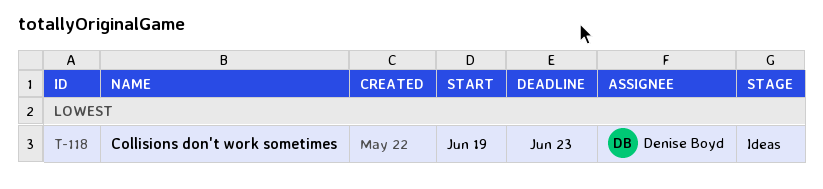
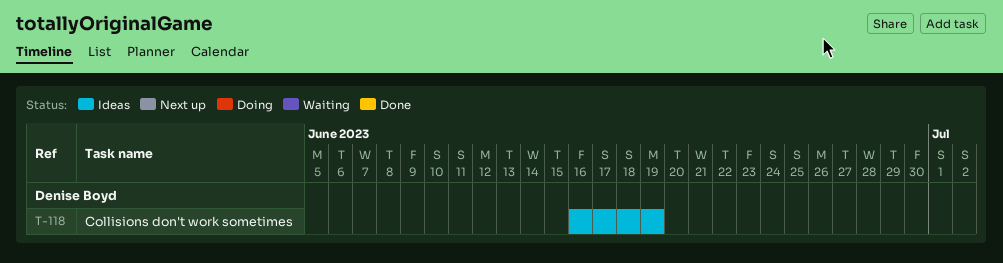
T-118, start: Jun 19 -> Jun 16
T-118, due: Jun 23 -> Jun 19

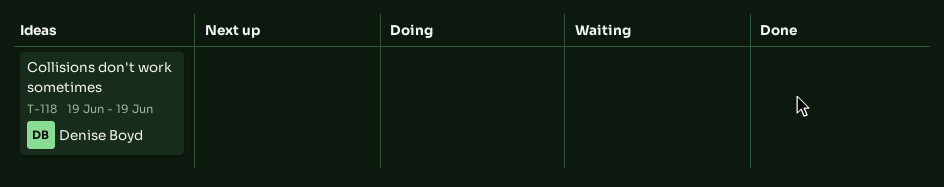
T-118, start: Jun 16 -> Jun 19

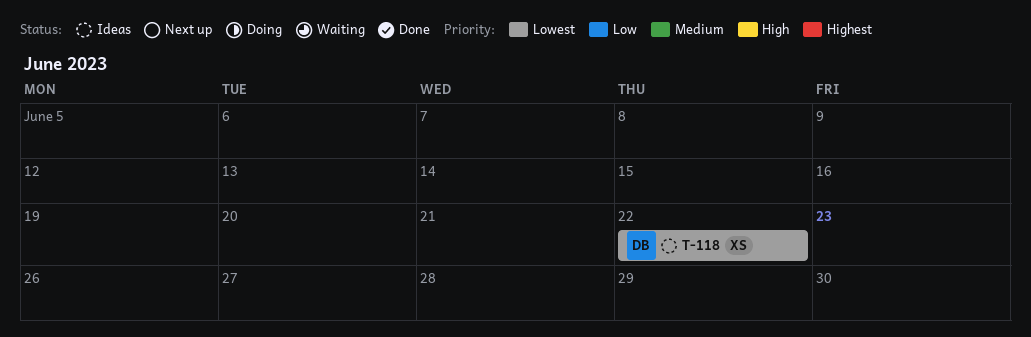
T-118, start: Jun 19 -> Jun 22
T-118, due: Jun 19 -> Jun 22

